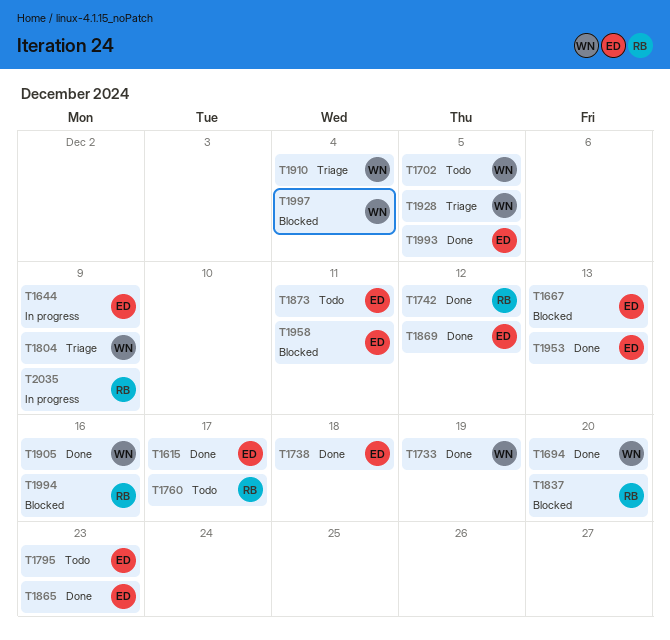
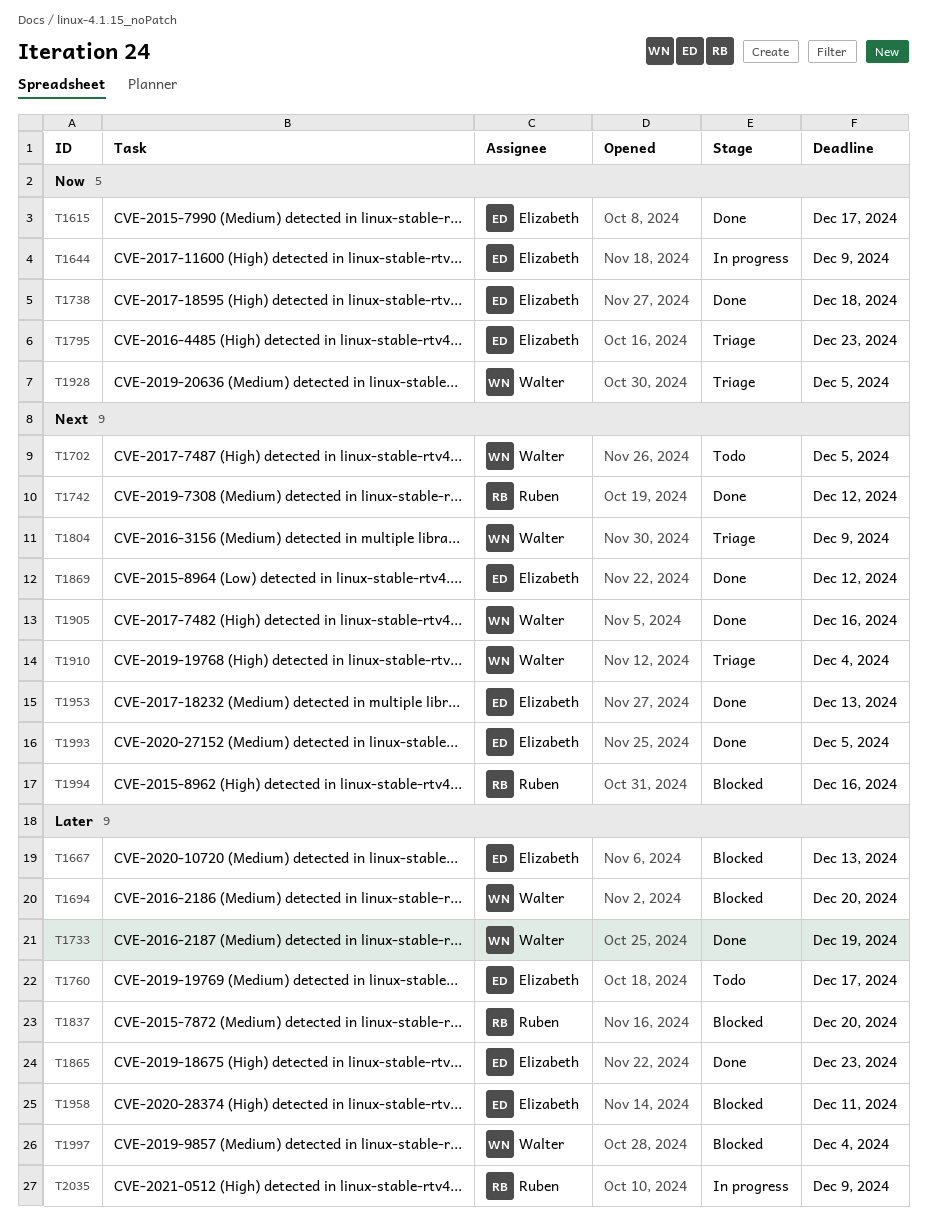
T1694, status: Done -> Blocked
T1760, owner: Ruben -> Elizabeth
T1795, status: Todo -> Triage
T1873: present -> none

